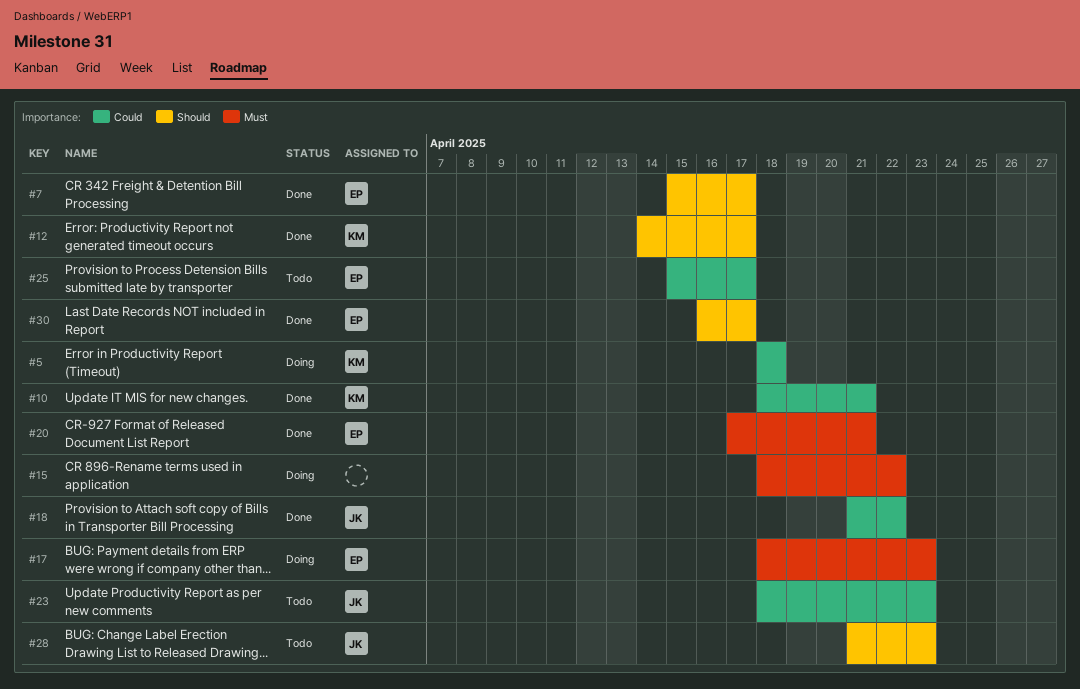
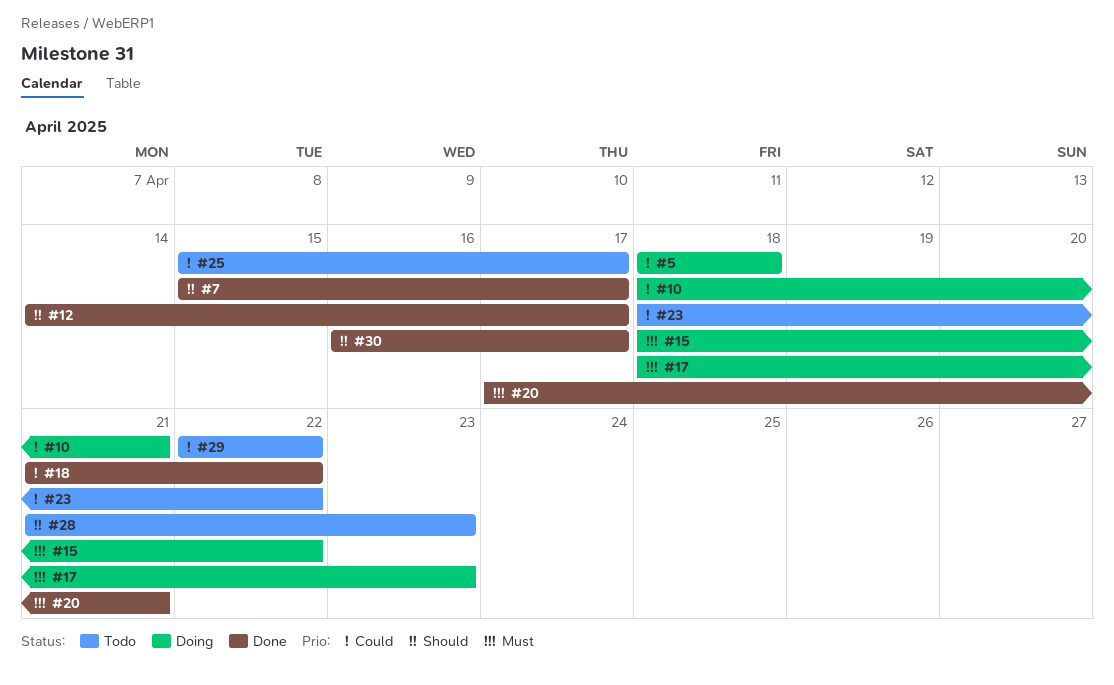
#10, status: Done -> Doing
#23, due: Apr 23 -> Apr 22
#29: none -> present

